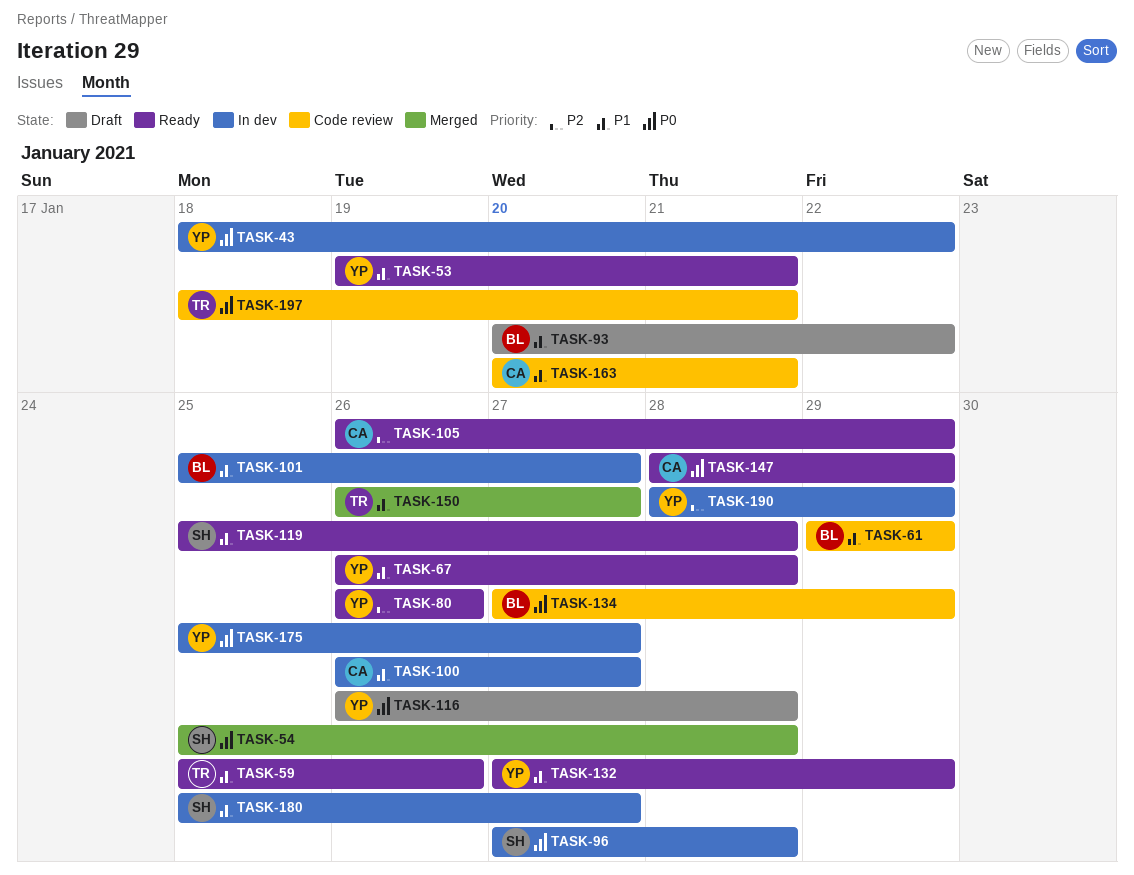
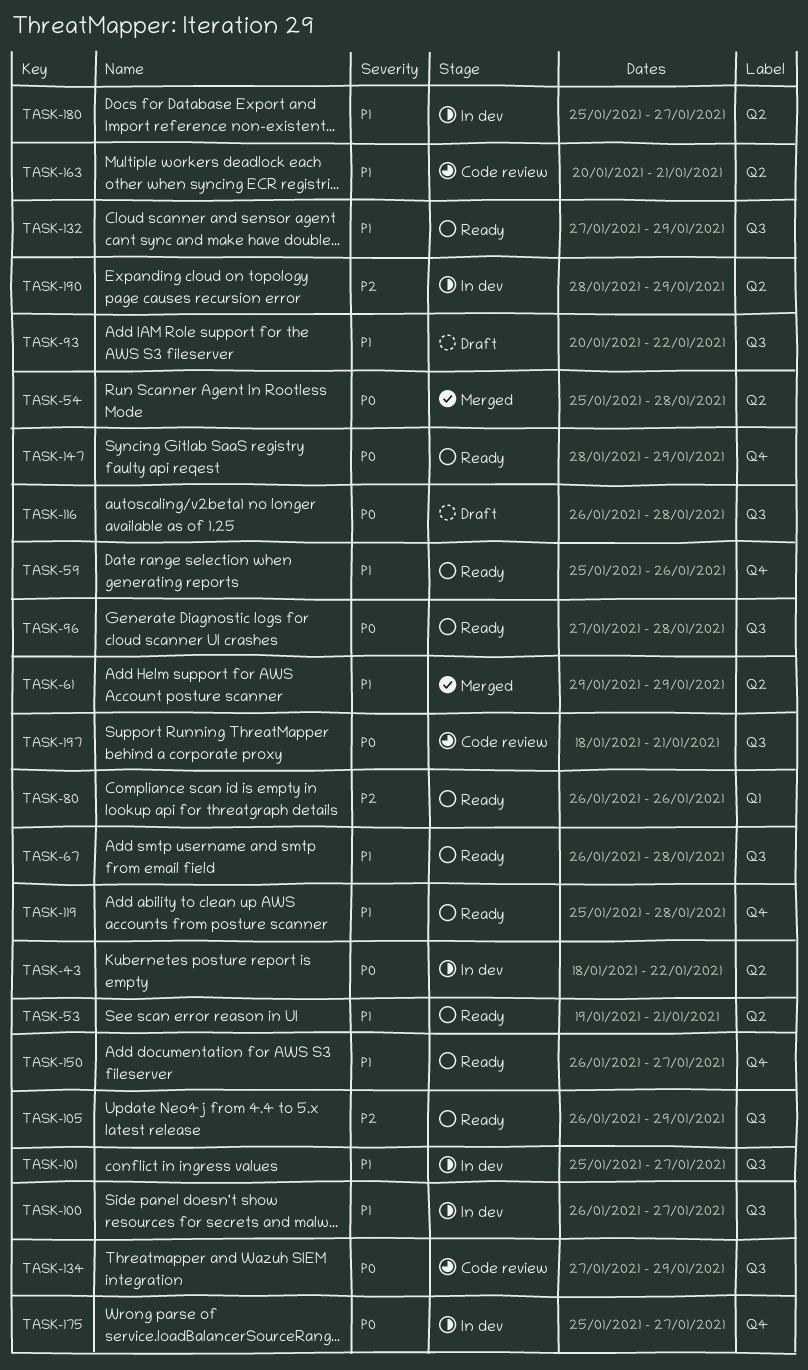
TASK-61, status: Code review -> Merged
TASK-96, status: In dev -> Ready
TASK-150, status: Merged -> Ready

